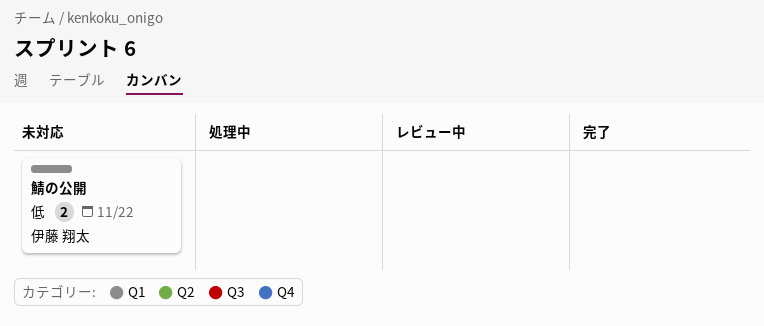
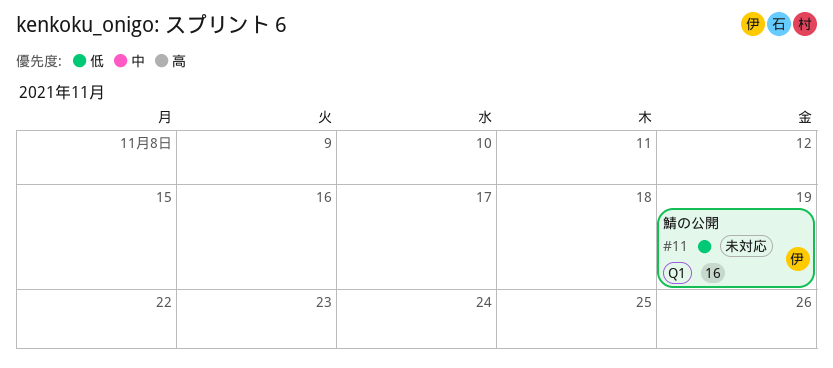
鯖の公開, estimate: 2 -> 16
鯖の公開, due: Nov 22 -> Nov 19

